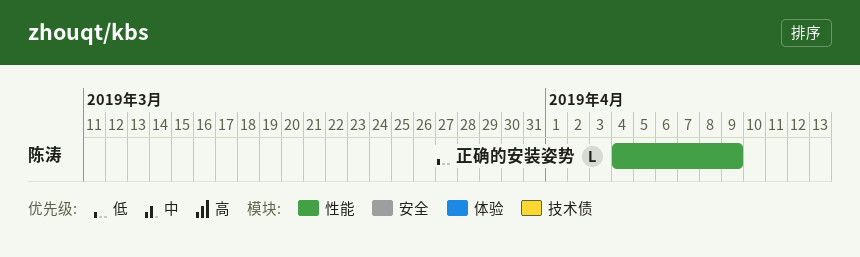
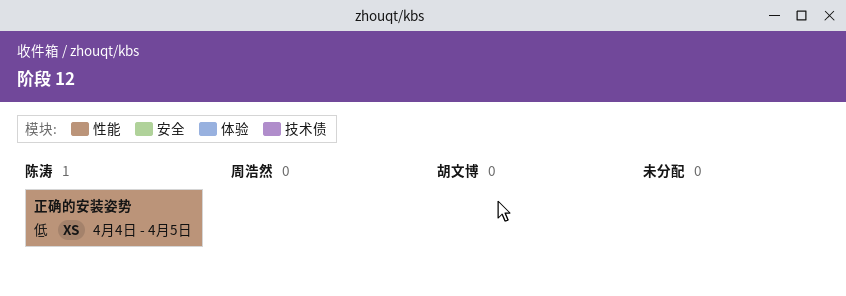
正确的安装姿势, estimate: L -> XS
正确的安装姿势, due: Apr 9 -> Apr 5

